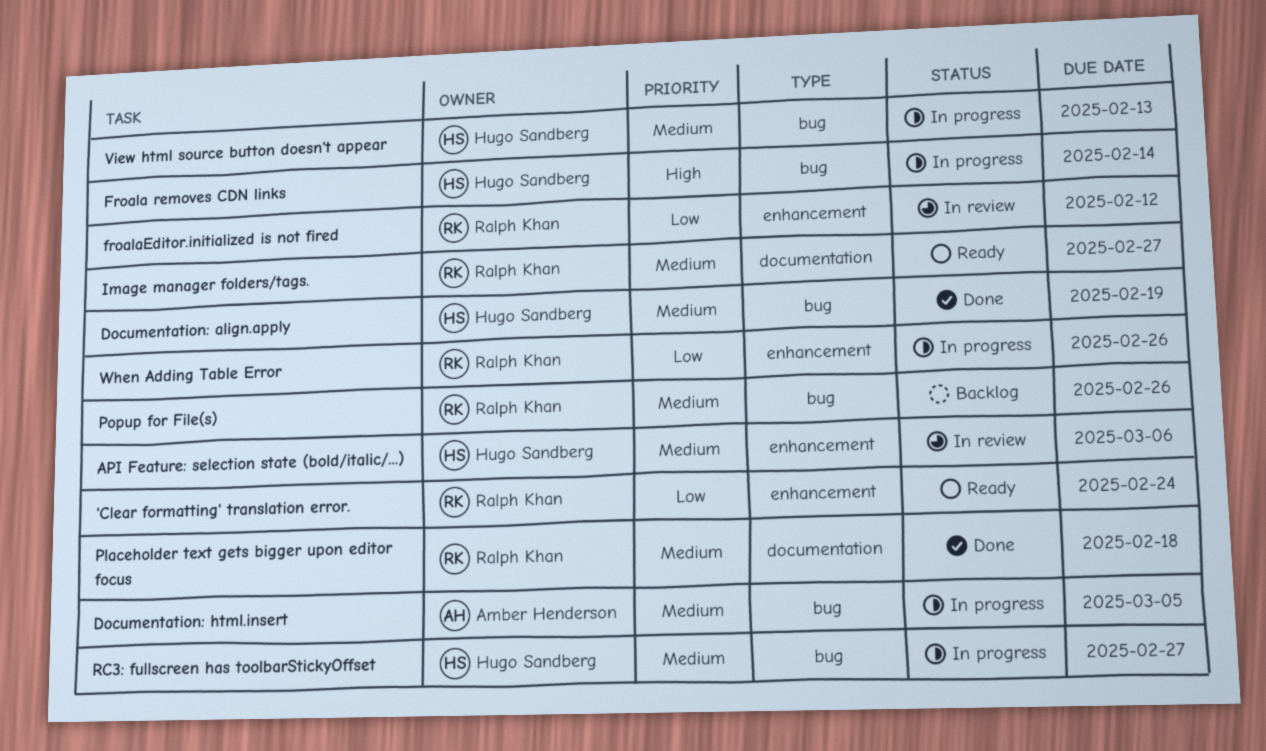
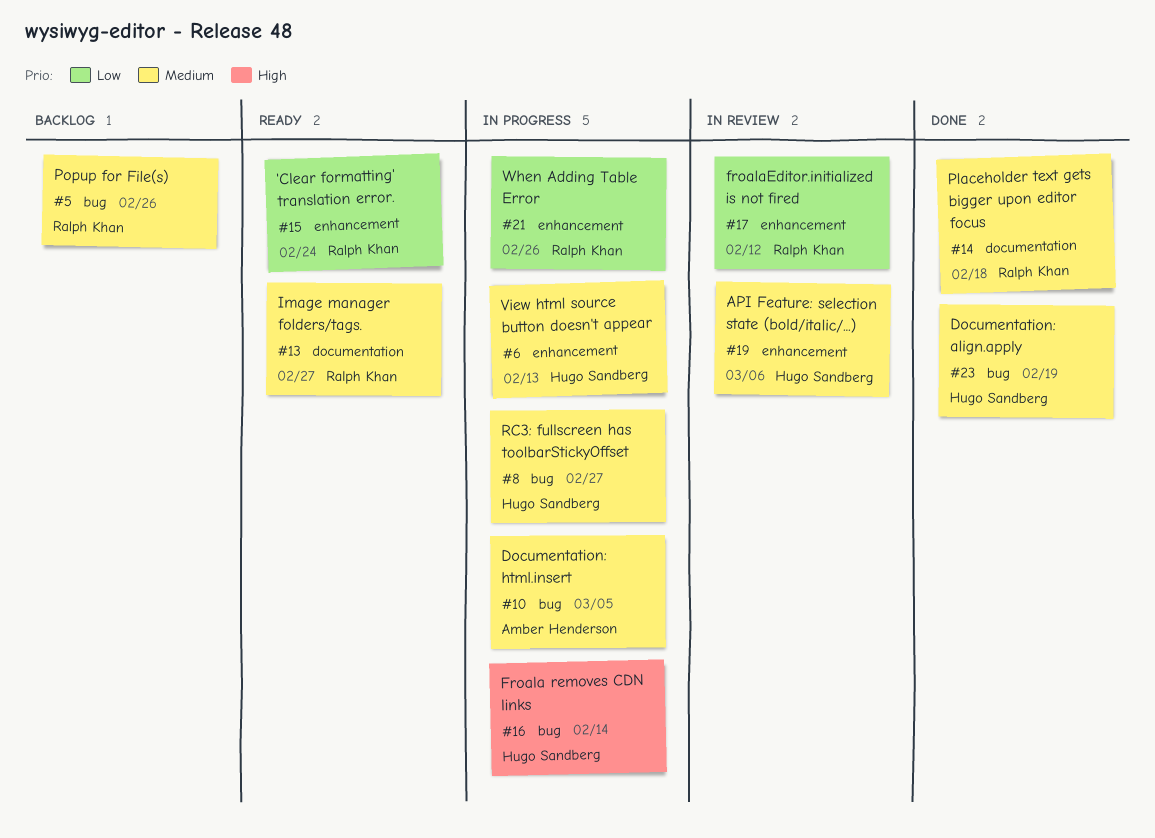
View html source button doesn't appear, label: bug -> enhancement

